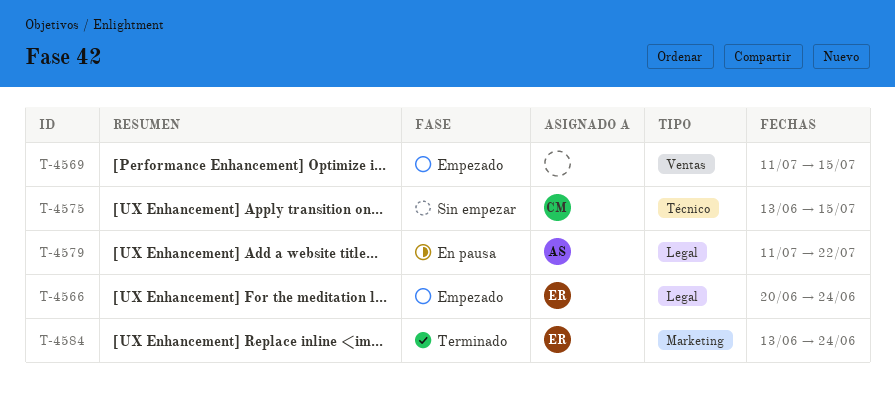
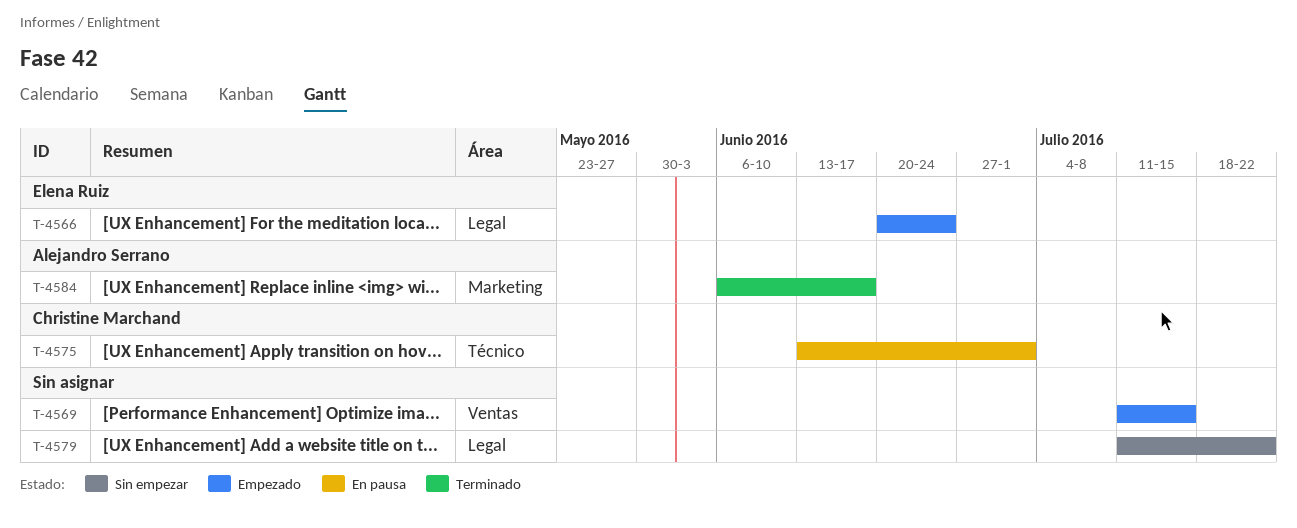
T-4575, status: Sin empezar -> En pausa
T-4575, due: Jul 15 -> Jul 1
T-4579, status: En pausa -> Sin empezar
T-4579, owner: Alejandro Serrano -> none
T-4584, owner: Elena Ruiz -> Alejandro Serrano
T-4584, start: Jun 13 -> Jun 6
T-4584, due: Jun 24 -> Jun 17

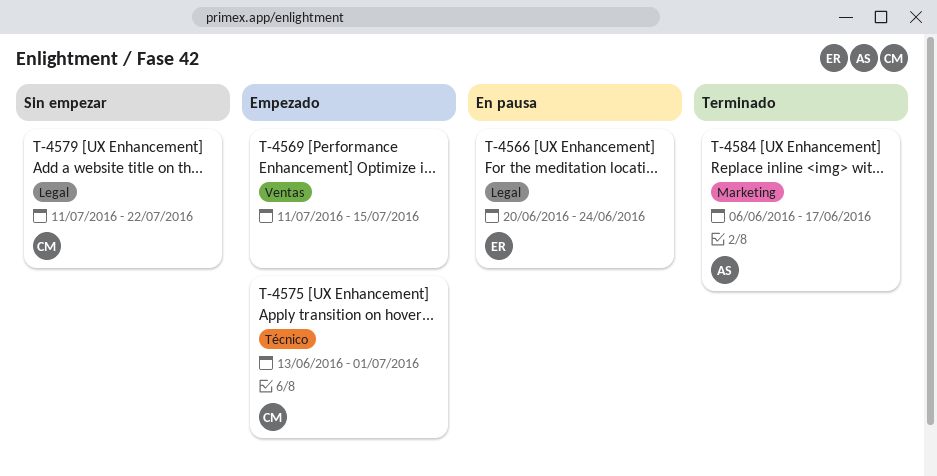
T-4566, status: Empezado -> En pausa
T-4575, status: En pausa -> Empezado
T-4579, owner: none -> Christine Marchand

